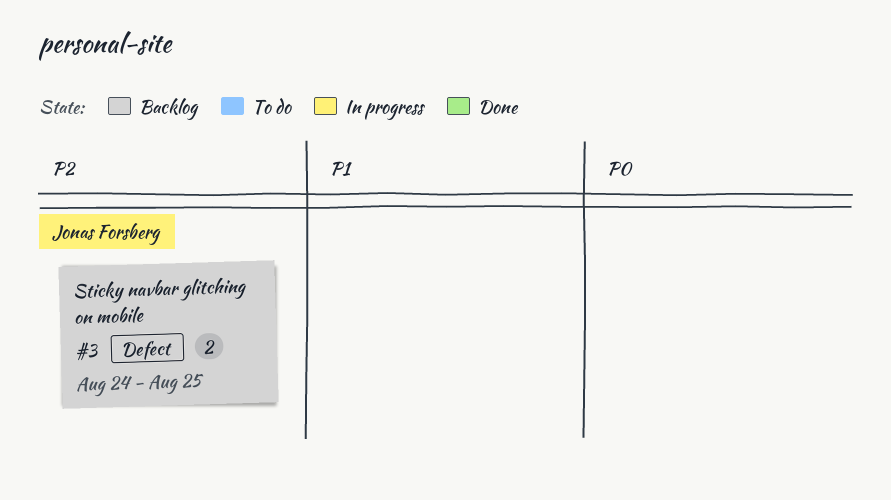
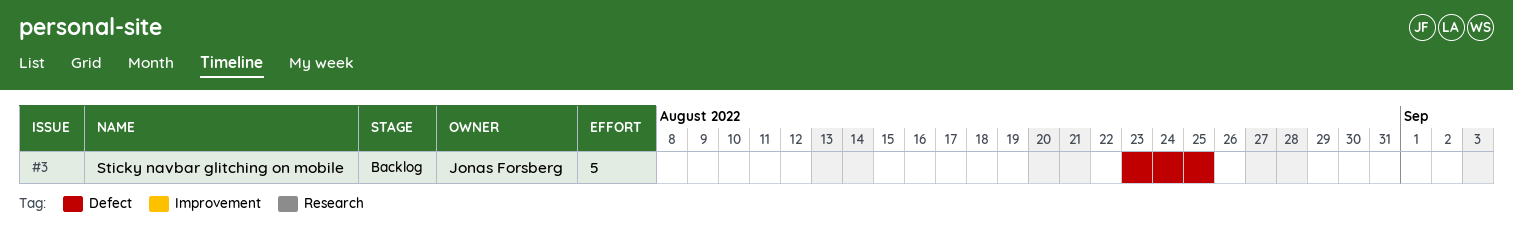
#3, estimate: 2 -> 5
#3, start: Aug 24 -> Aug 23

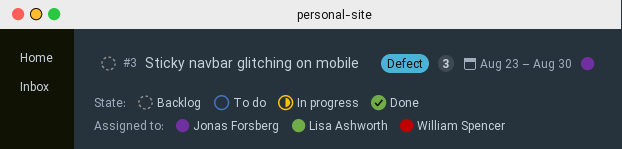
#3, estimate: 5 -> 3
#3, due: Aug 25 -> Aug 30

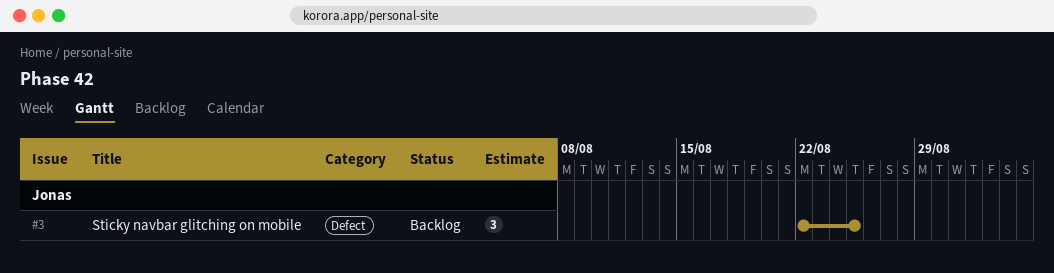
#3, start: Aug 23 -> Aug 22
#3, due: Aug 30 -> Aug 25

